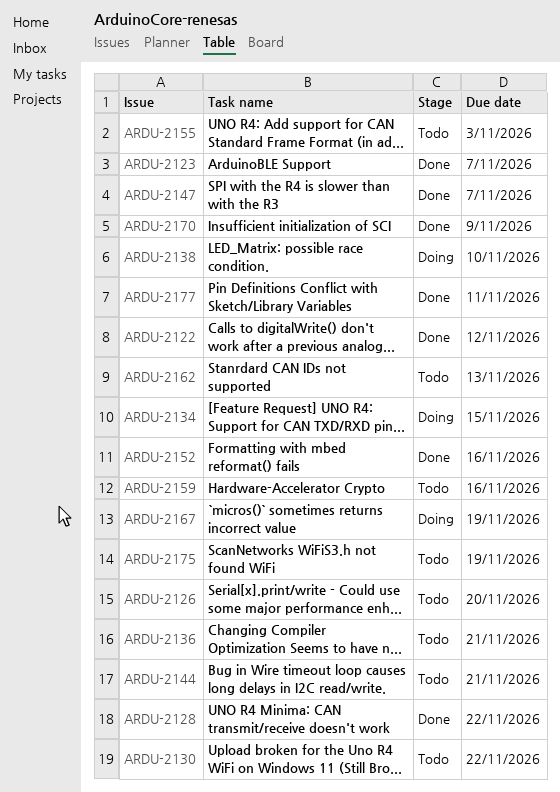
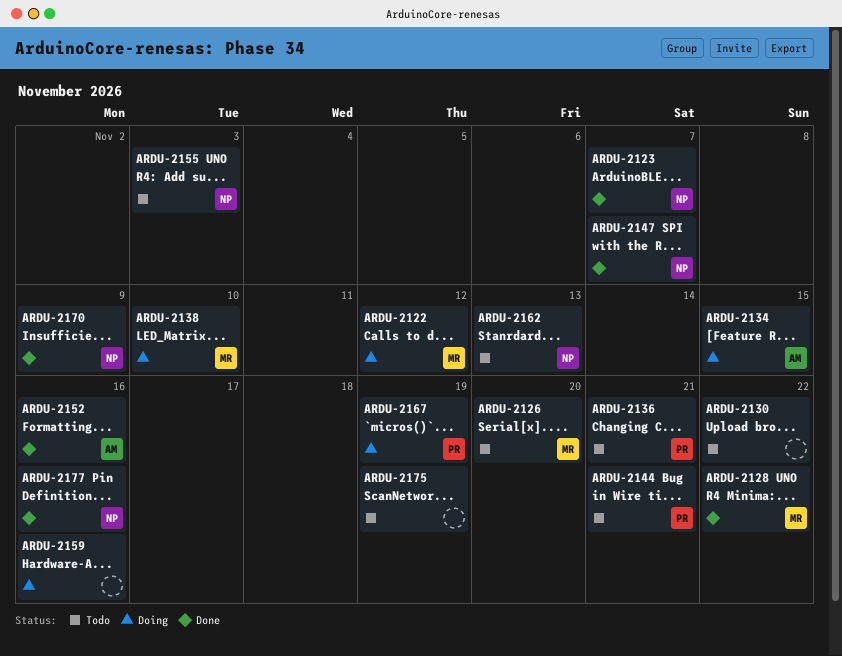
ARDU-2122, status: Done -> Doing
ARDU-2159, status: Todo -> Doing
ARDU-2177, due: Nov 11 -> Nov 16

